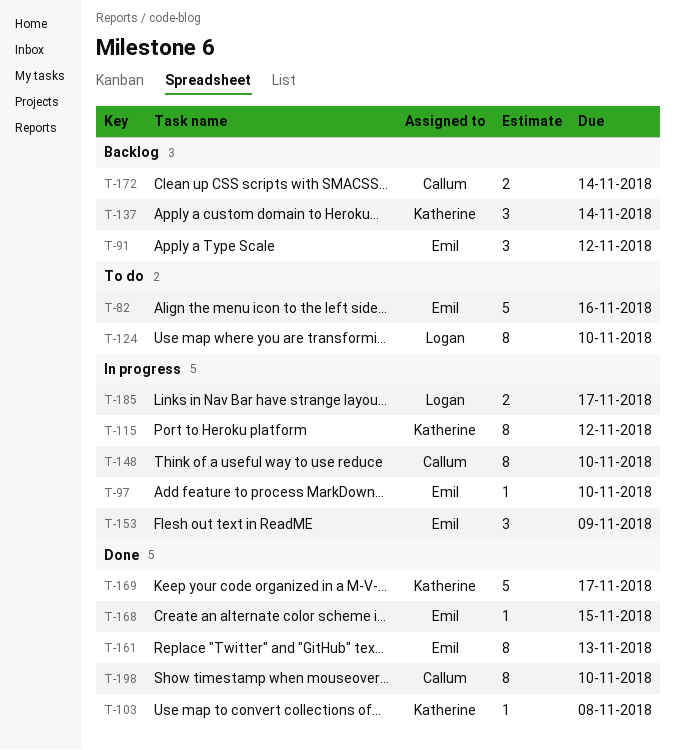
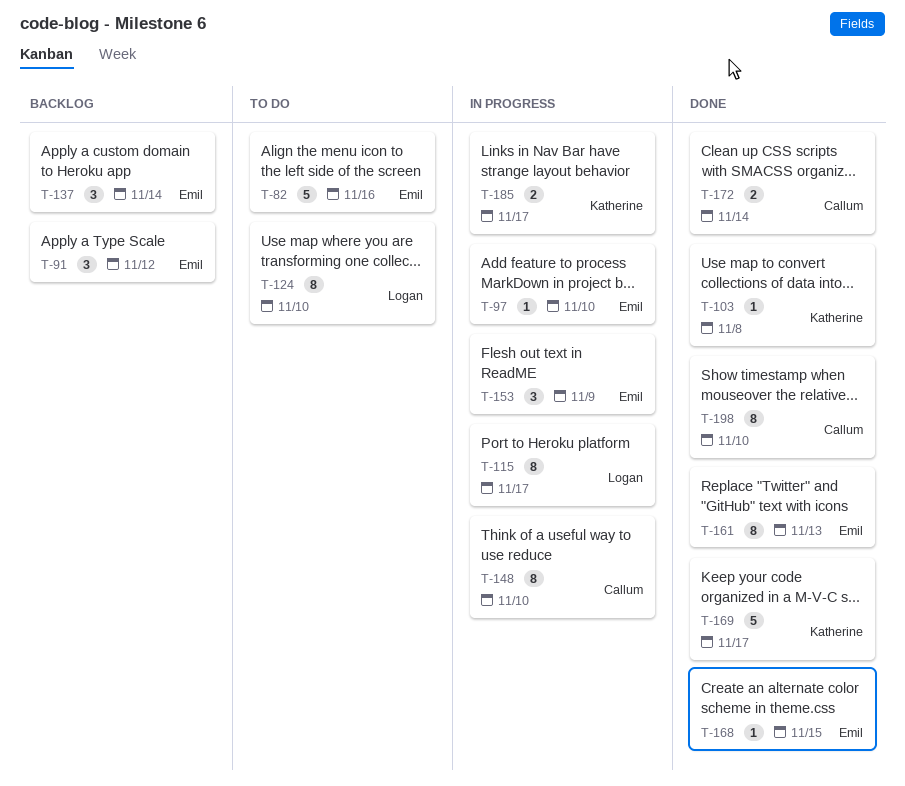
T-115, owner: Katherine -> Logan
T-115, due: Nov 12 -> Nov 17
T-137, owner: Katherine -> Emil
T-172, status: Backlog -> Done
T-185, owner: Logan -> Katherine

